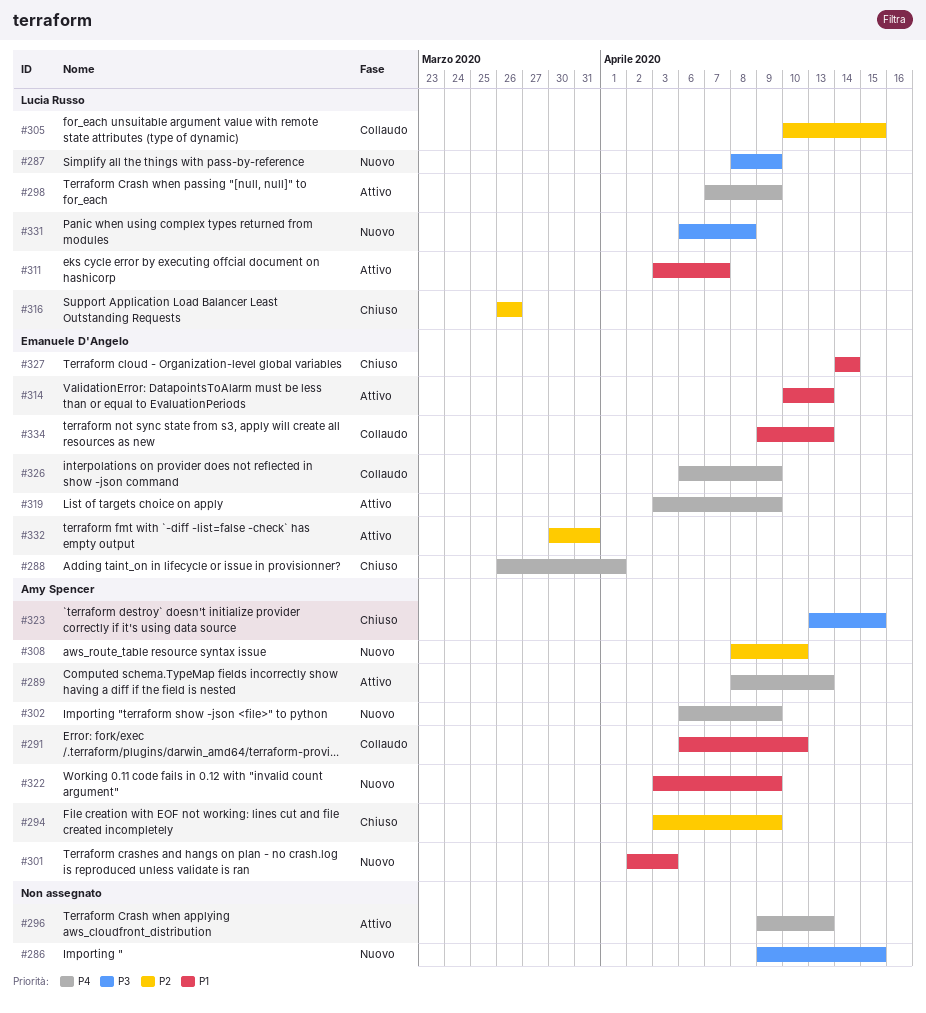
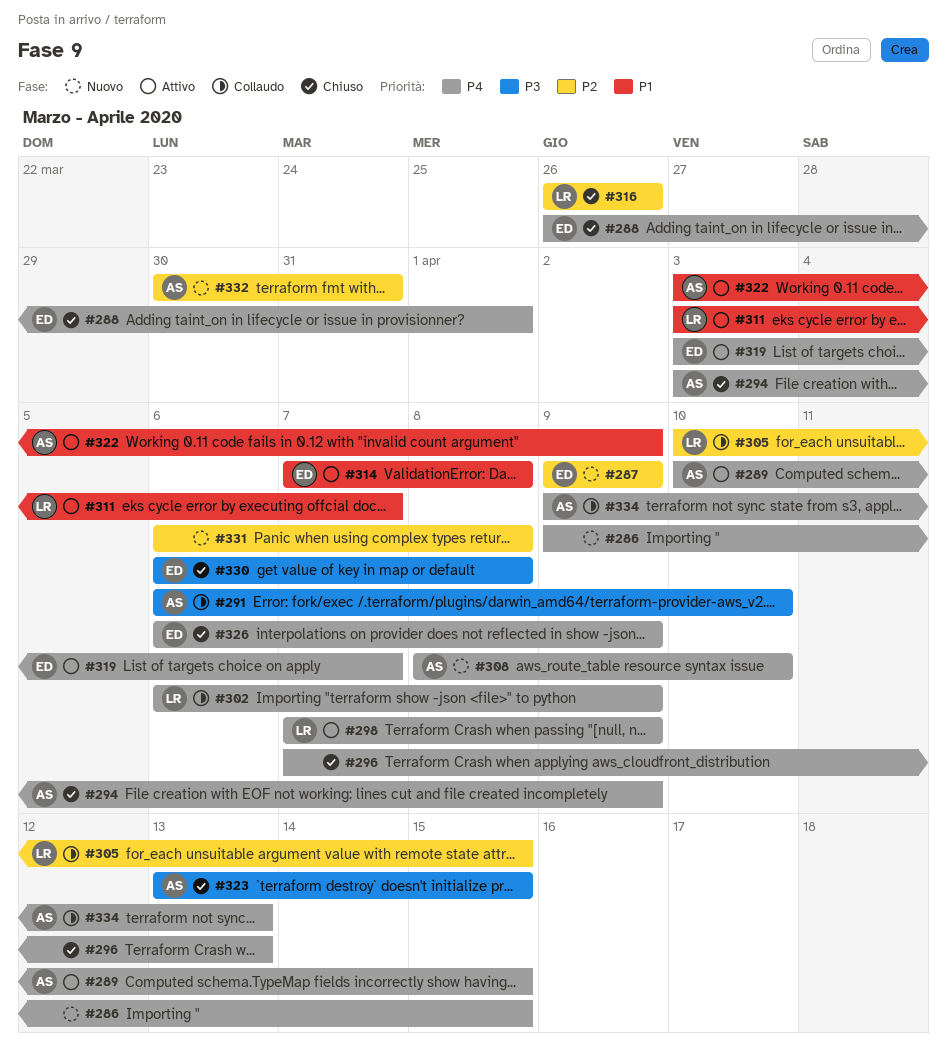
#286, priority: P3 -> P4
#287, owner: Lucia Russo -> Emanuele D'Angelo
#287, priority: P3 -> P2
#287, start: Apr 8 -> Apr 9
#289, start: Apr 8 -> Apr 10
#289, due: Apr 13 -> Apr 15
#291, priority: P1 -> P3
#294, priority: P2 -> P4
#296, status: Attivo -> Chiuso
#296, start: Apr 9 -> Apr 7
#301: present -> none
#302, status: Nuovo -> Collaudo
#302, owner: Amy Spencer -> Lucia Russo
#308, priority: P2 -> P4
#314, start: Apr 10 -> Apr 7
#314, due: Apr 13 -> Apr 8
#319, due: Apr 9 -> Apr 7
#322, status: Nuovo -> Attivo
#326, status: Collaudo -> Chiuso
#327: present -> none
#330: none -> present
#331, owner: Lucia Russo -> none
#331, priority: P3 -> P2
#332, status: Attivo -> Nuovo
#332, owner: Emanuele D'Angelo -> Amy Spencer
#334, owner: Emanuele D'Angelo -> Amy Spencer
#334, priority: P1 -> P4

